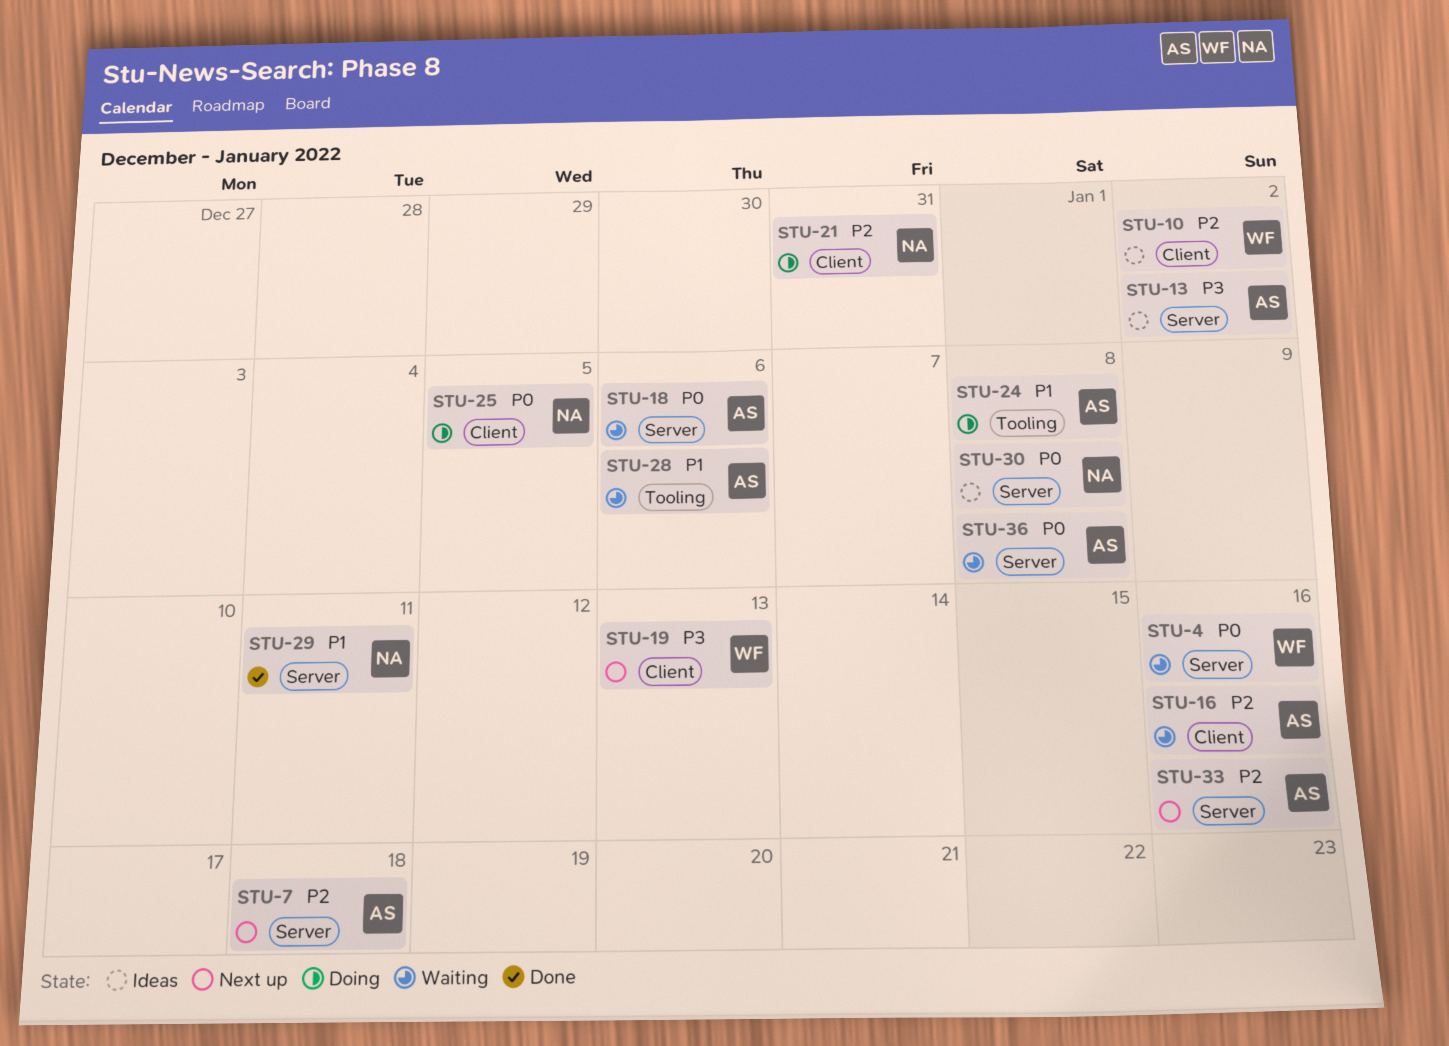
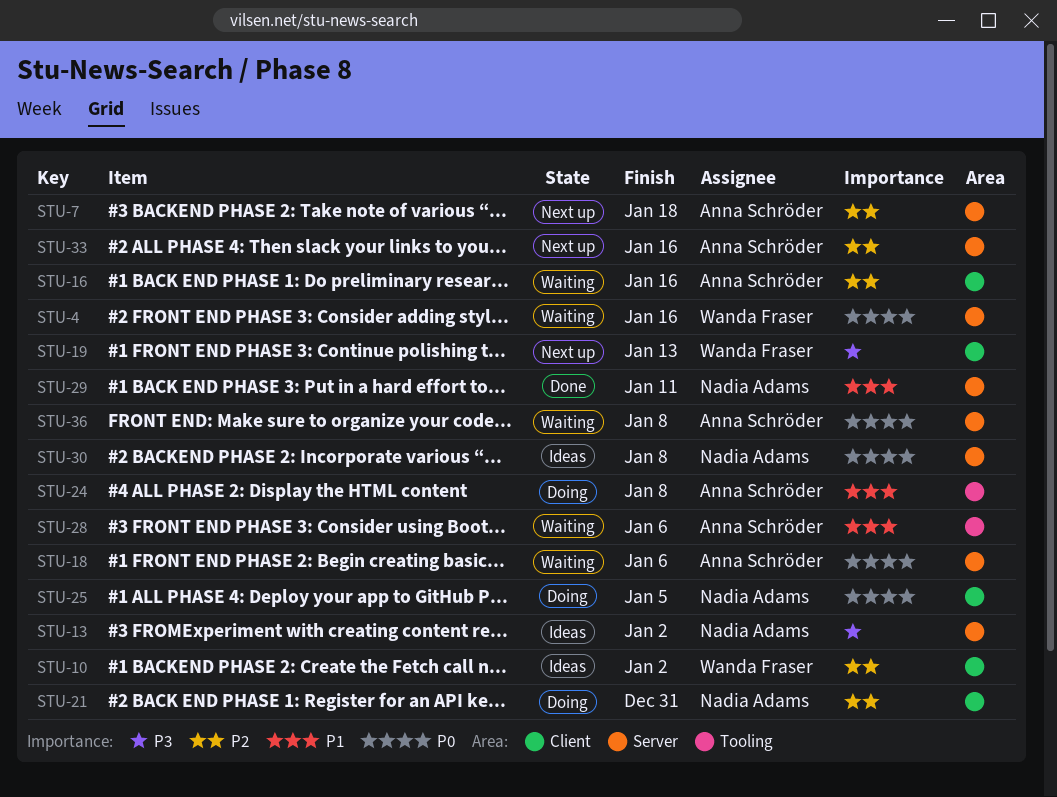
STU-13, owner: Anna Schröder -> Nadia Adams

